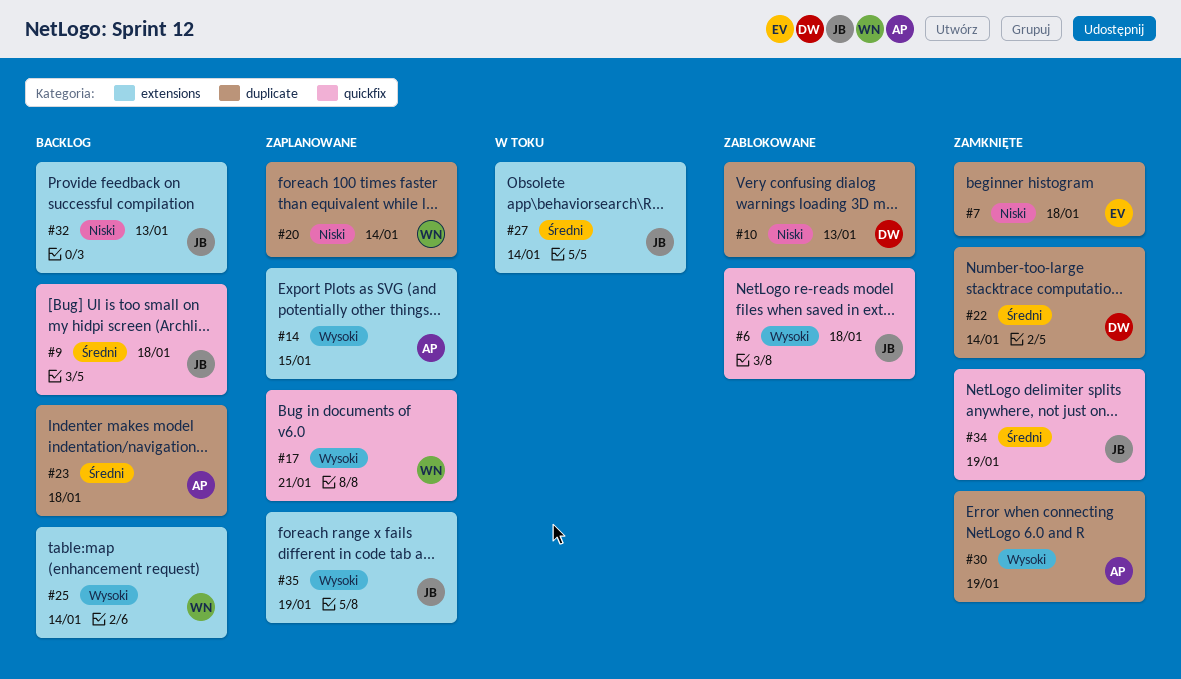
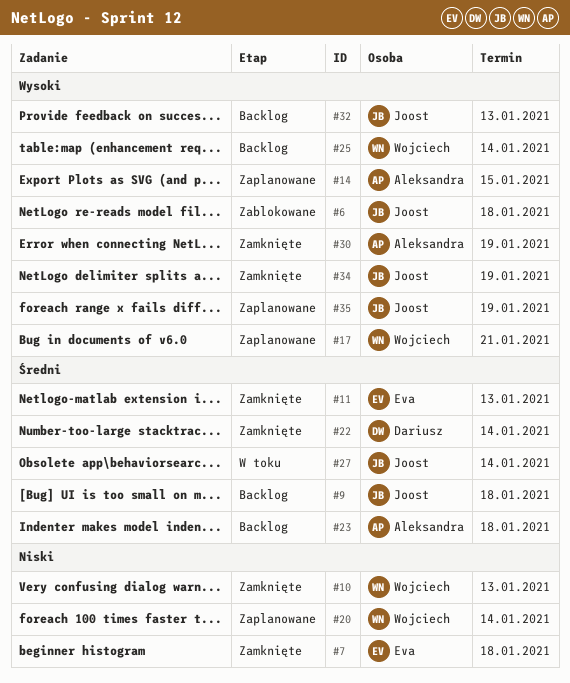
#10, status: Zablokowane -> Zamknięte
#10, owner: Dariusz -> Wojciech
#11: none -> present
#32, priority: Niski -> Wysoki
#34, priority: Średni -> Wysoki

